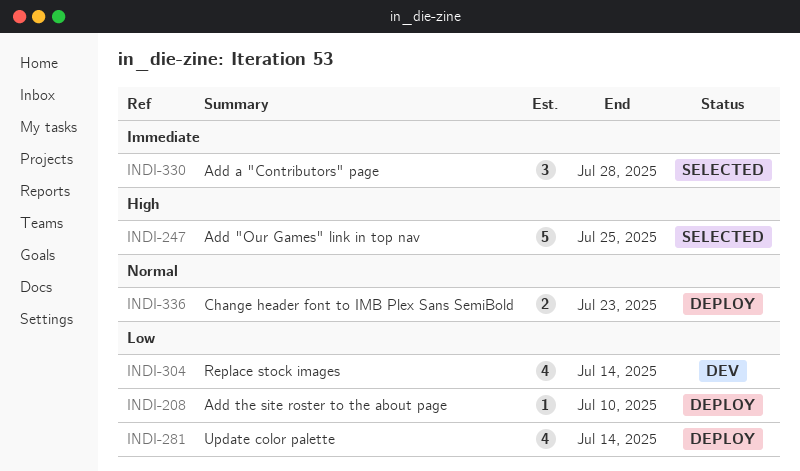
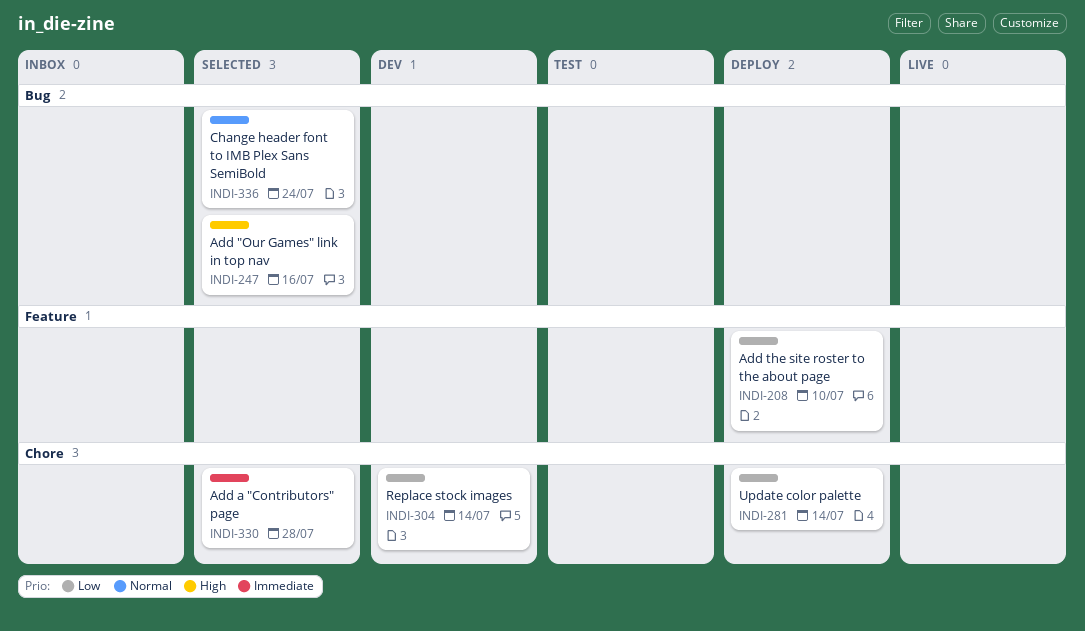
INDI-247, due: Jul 25 -> Jul 16
INDI-336, status: Deploy -> Selected
INDI-336, due: Jul 23 -> Jul 24

